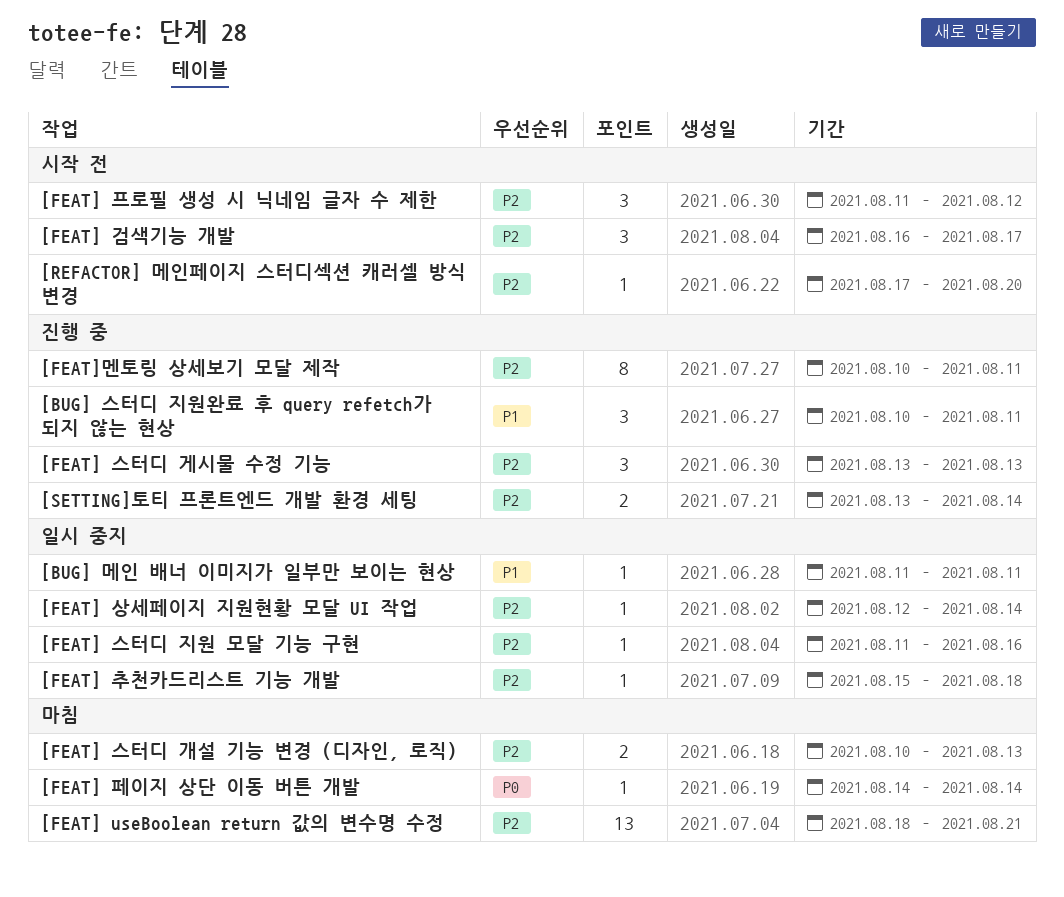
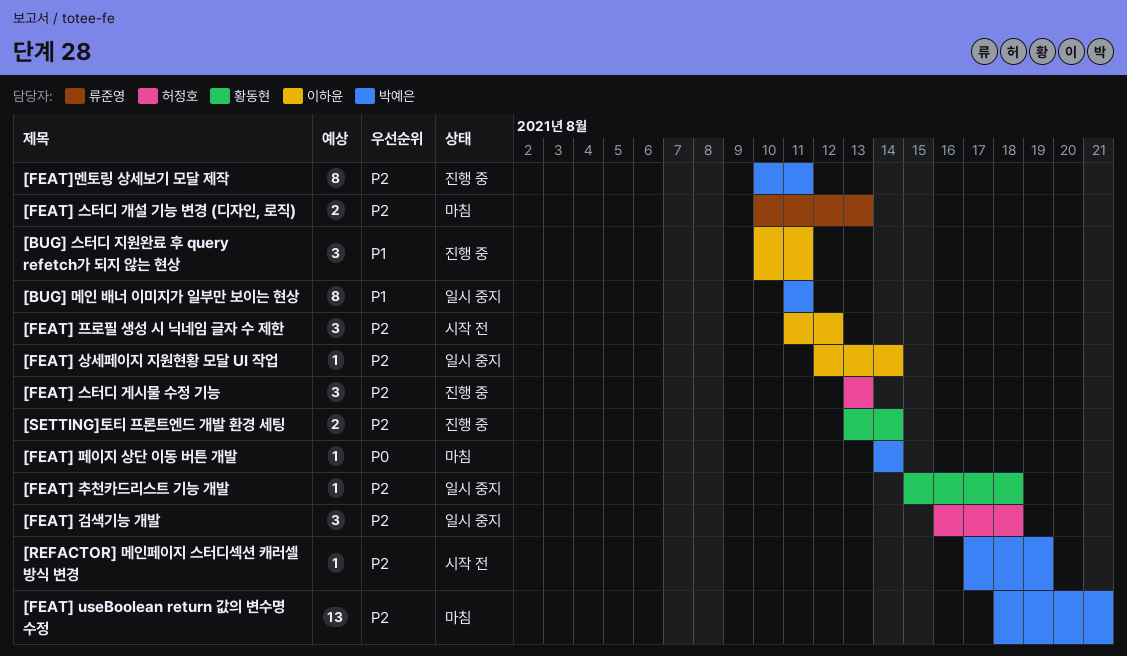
[BUG] 메인 배너 이미지가 일부만 보이는 현상, estimate: 1 -> 8
[FEAT] 검색기능 개발, status: 시작 전 -> 일시 중지
[FEAT] 검색기능 개발, due: Aug 17 -> Aug 18
[FEAT] 스터디 지원 모달 기능 구현: present -> none
[REFACTOR] 메인페이지 스터디섹션 캐러셀 방식 변경, due: Aug 20 -> Aug 19

